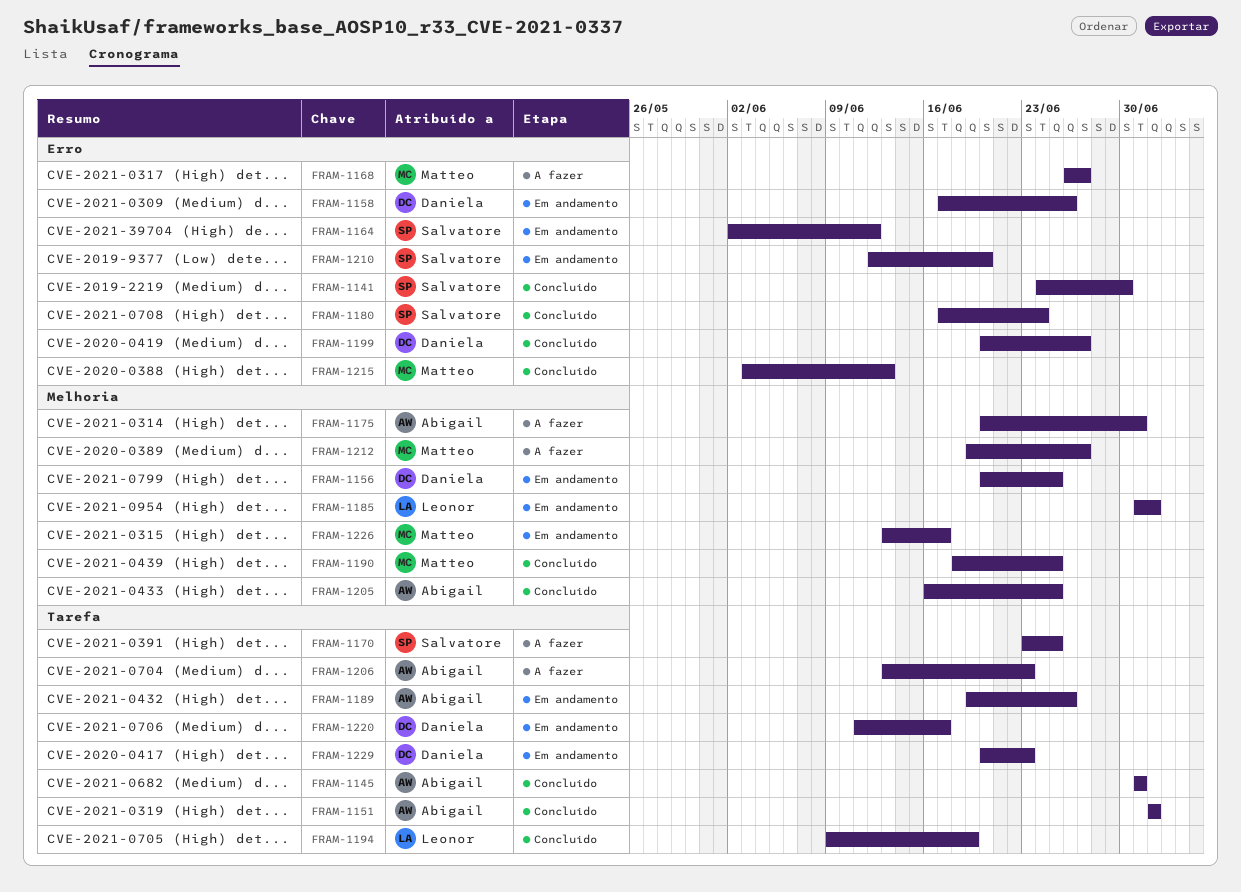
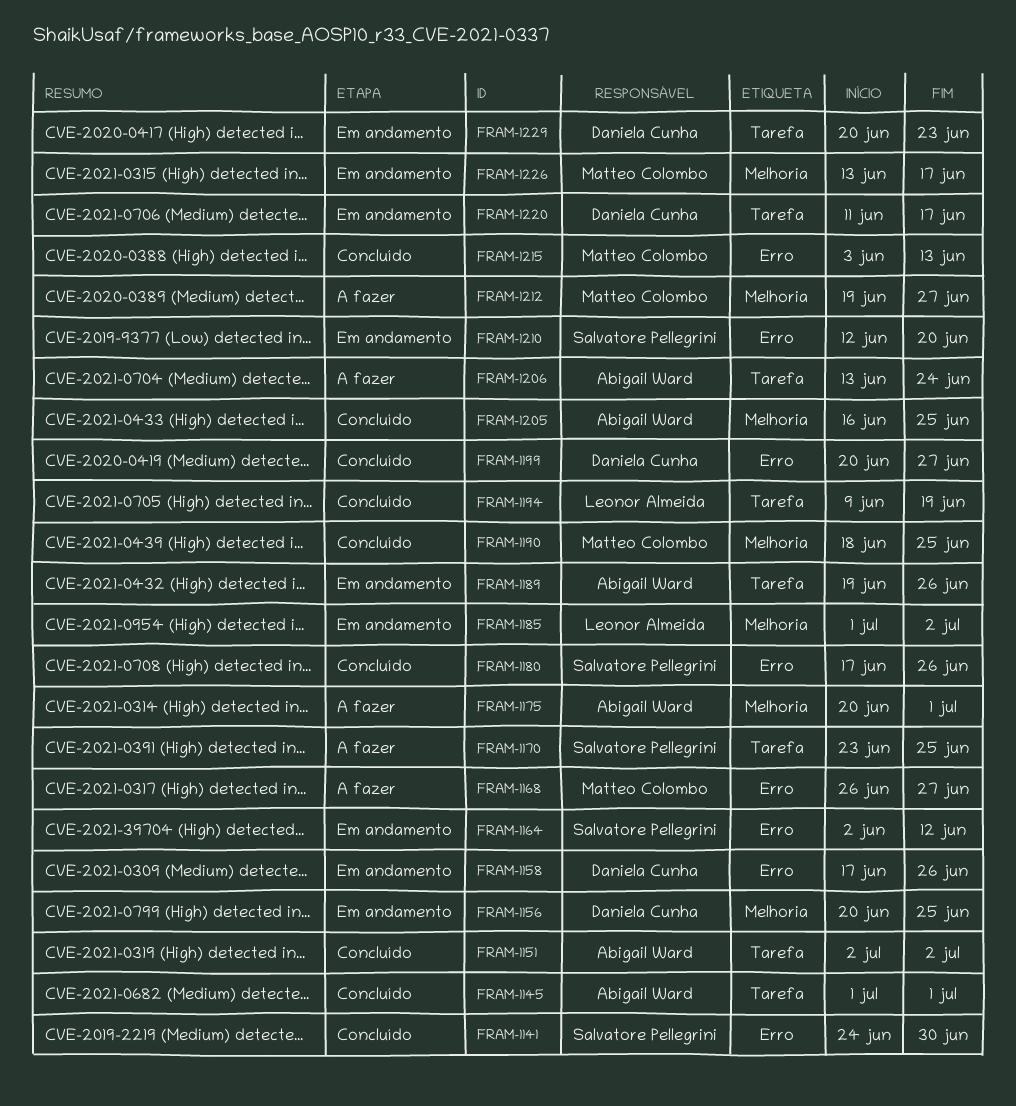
FRAM-1180, due: Jun 24 -> Jun 26
FRAM-1206, due: Jun 23 -> Jun 24

